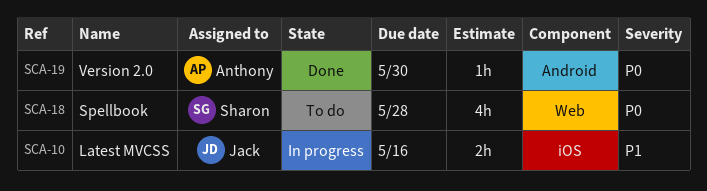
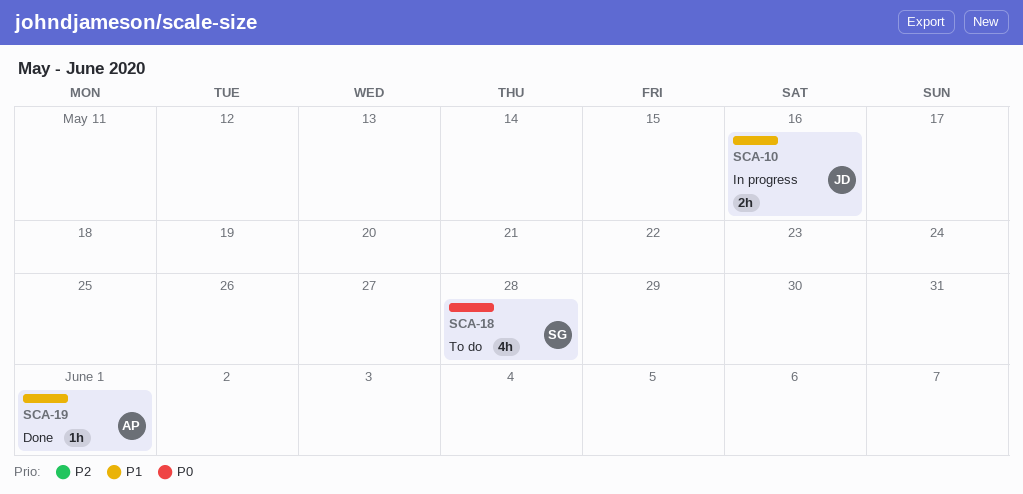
SCA-19, priority: P0 -> P1
SCA-19, due: May 30 -> Jun 1

